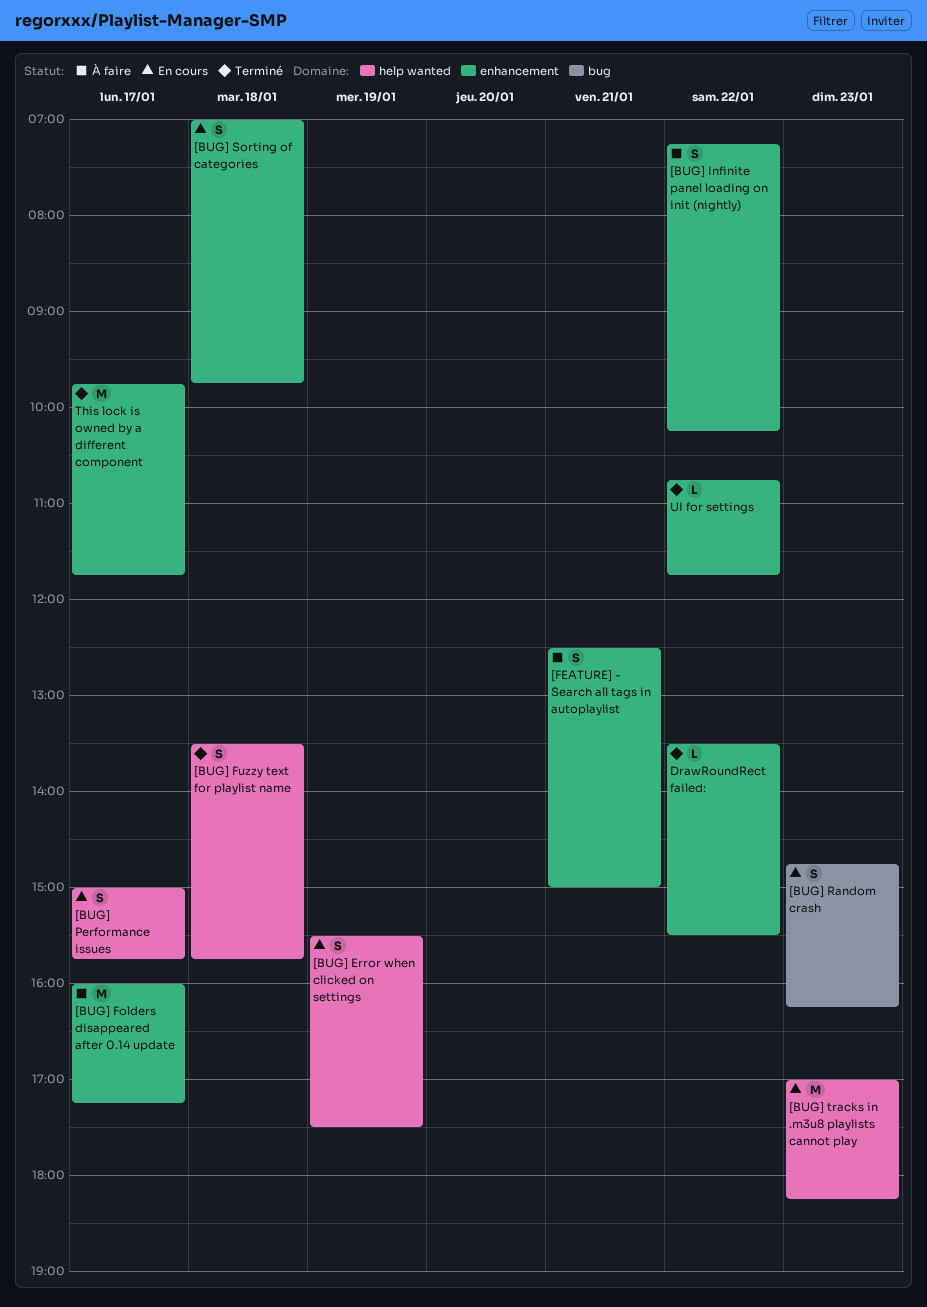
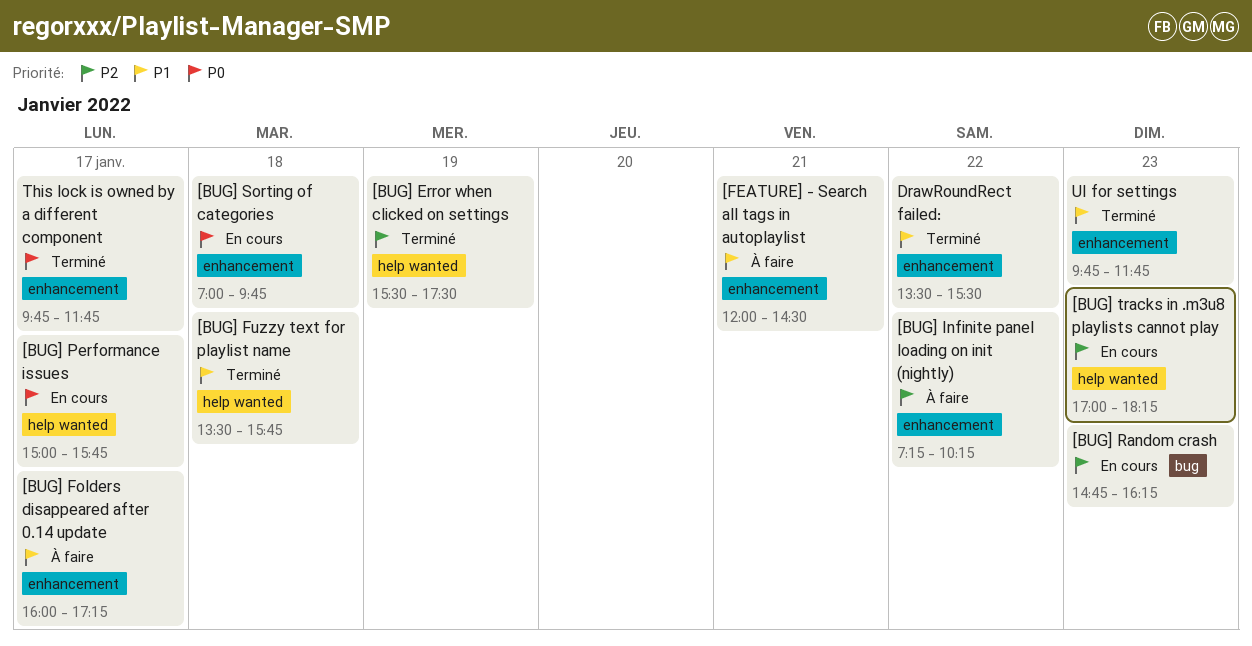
[BUG] Error when clicked on settings, status: En cours -> Terminé
[FEATURE] - Search all tags in autoplaylist, begins: 12:30 -> 12:00
[FEATURE] - Search all tags in autoplaylist, ends: 15:00 -> 14:30
UI for settings, day: Jan 22 -> Jan 23
UI for settings, begins: 10:45 -> 09:45

